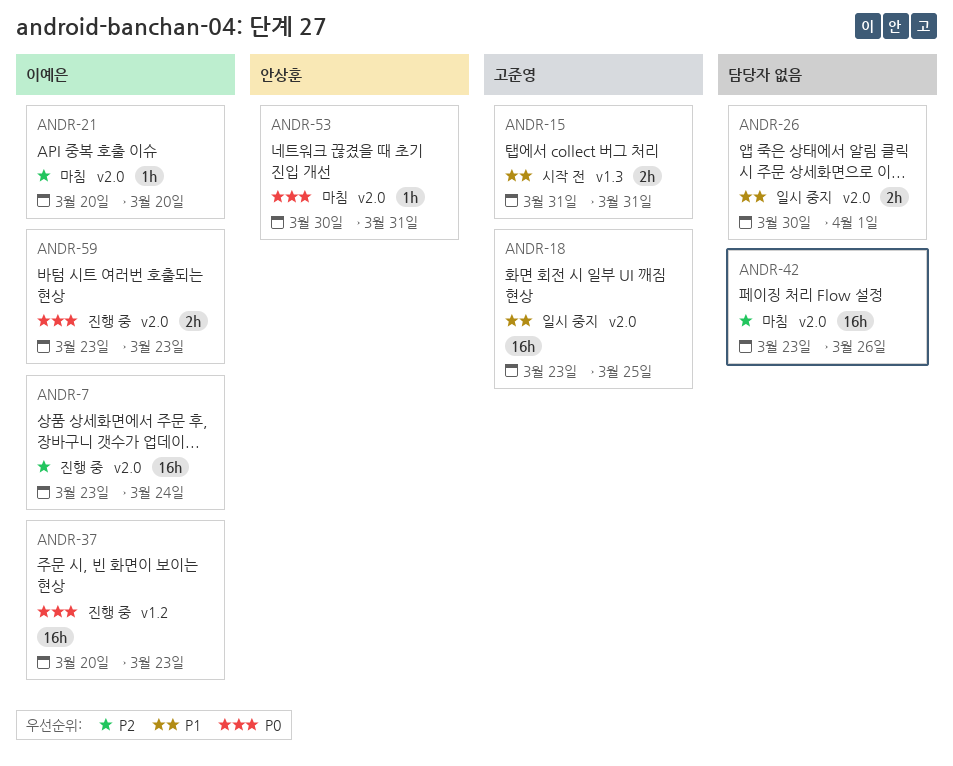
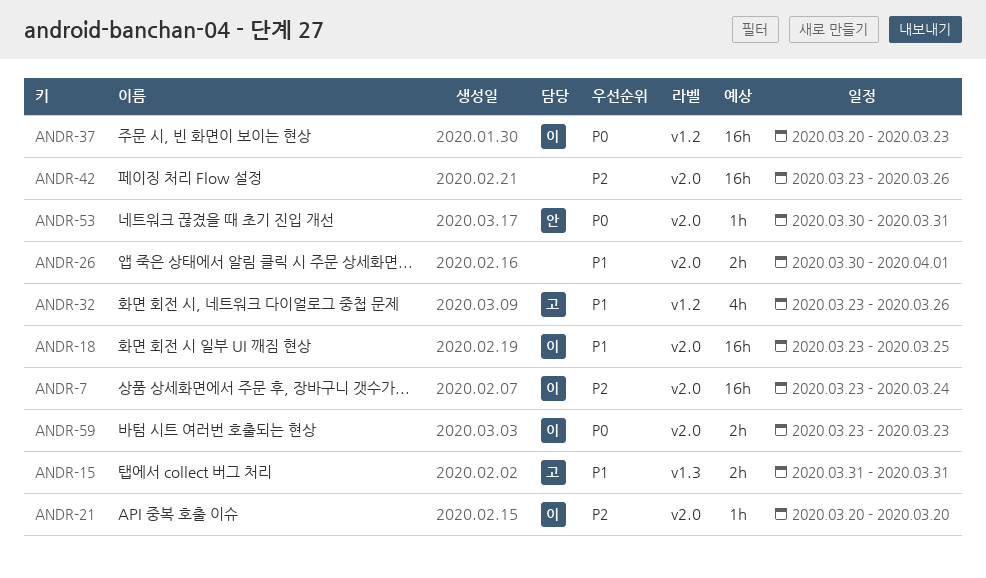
ANDR-18, owner: 고준영 -> 이예은
ANDR-32: none -> present

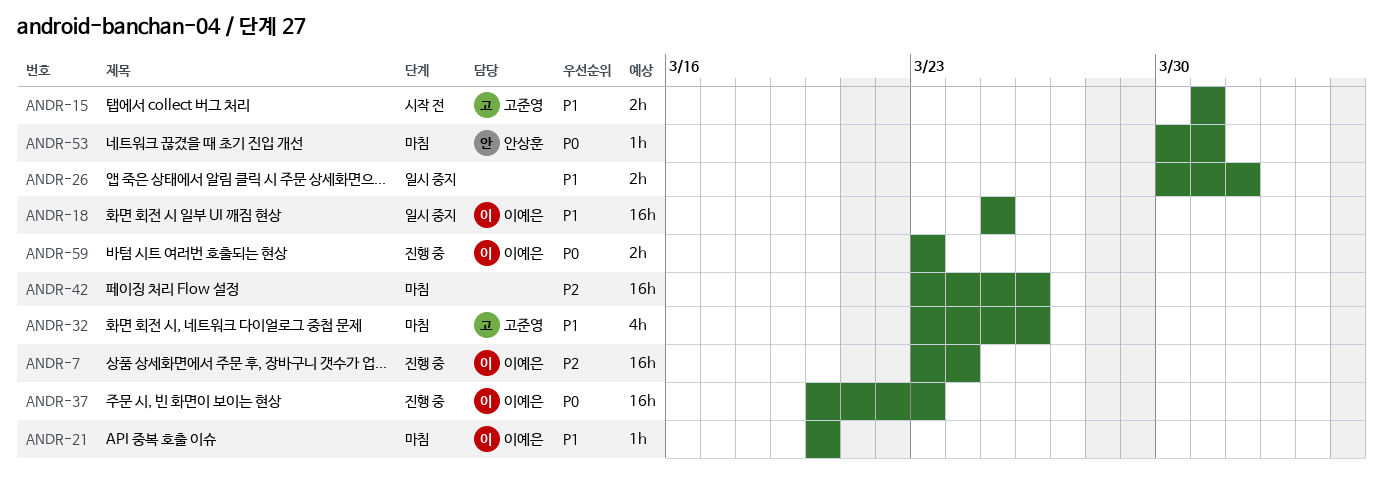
ANDR-18, start: Mar 23 -> Mar 25
ANDR-21, priority: P2 -> P1

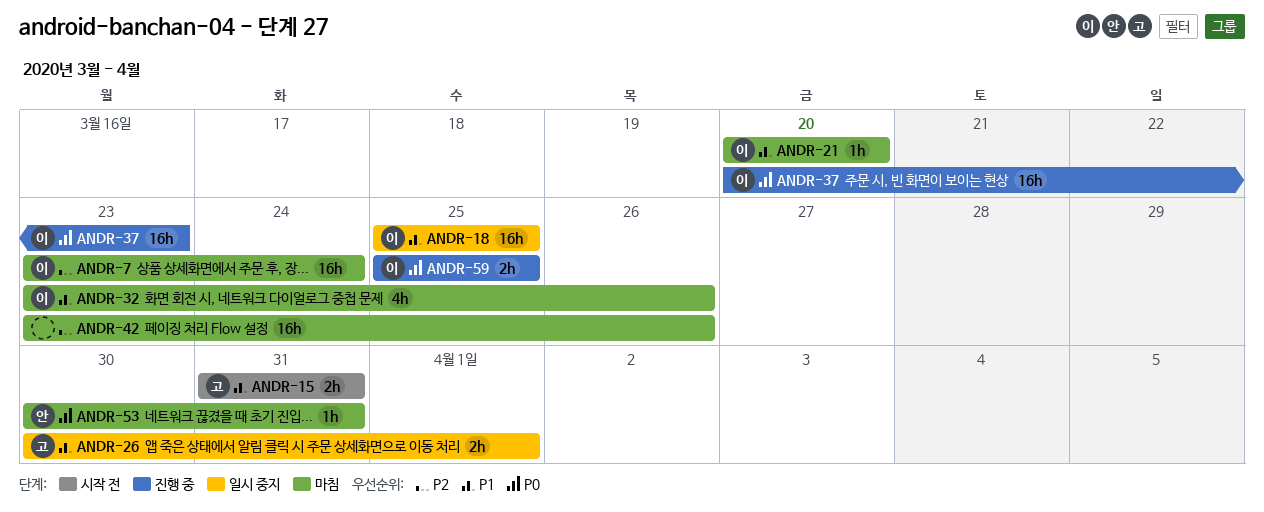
ANDR-7, status: 진행 중 -> 마침
ANDR-26, owner: none -> 고준영
ANDR-32, owner: 고준영 -> 이예은
ANDR-59, start: Mar 23 -> Mar 25
ANDR-59, due: Mar 23 -> Mar 25

